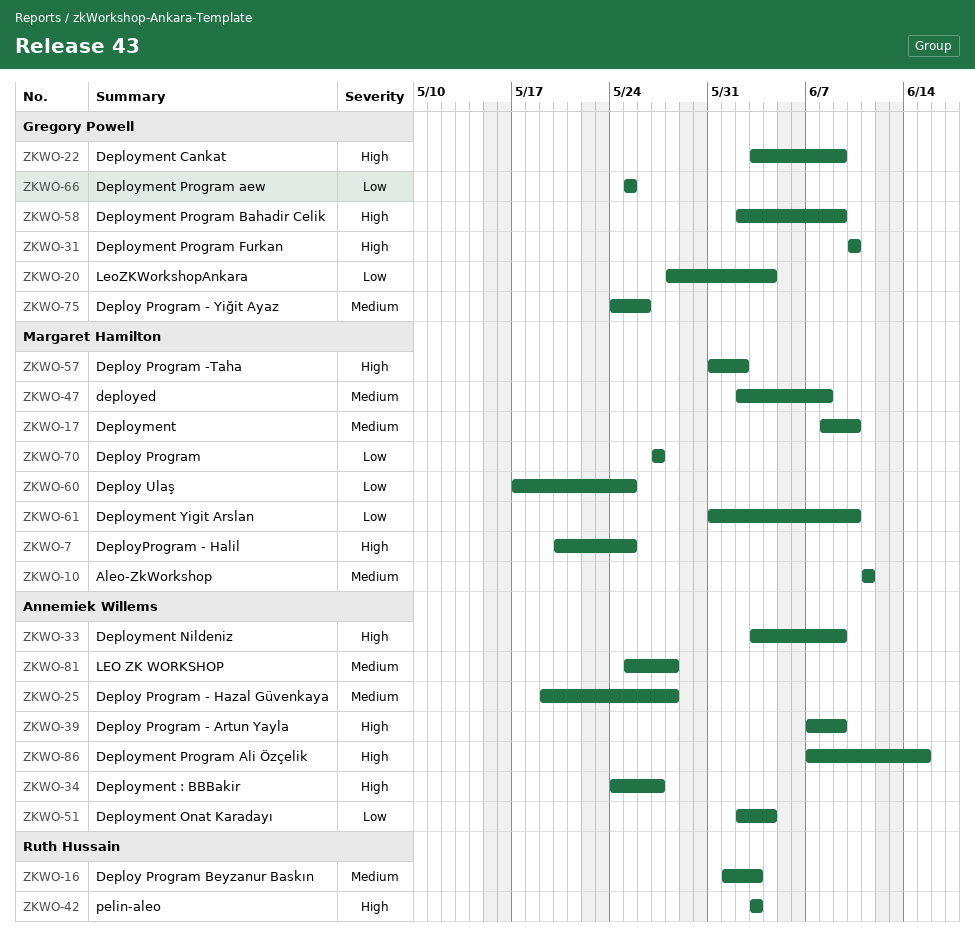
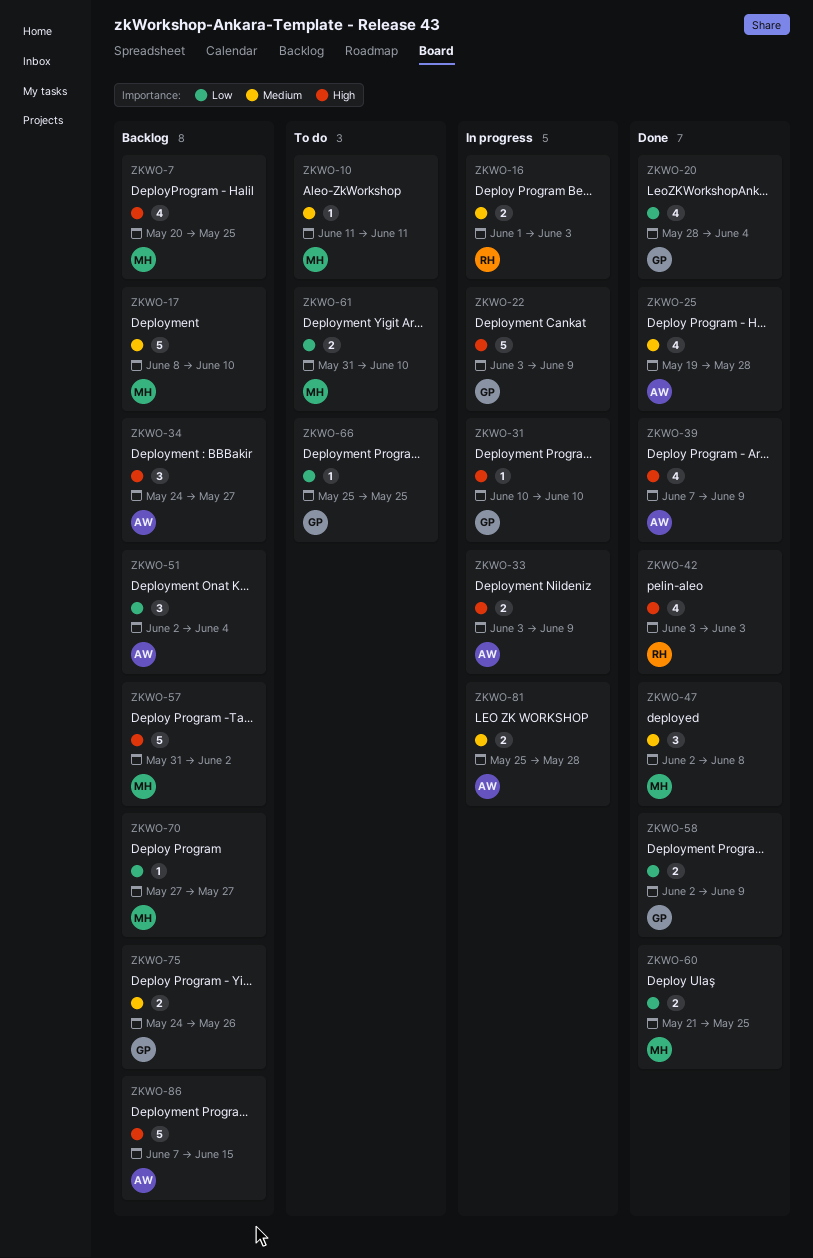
ZKWO-58, priority: High -> Low
ZKWO-60, start: May 17 -> May 21

